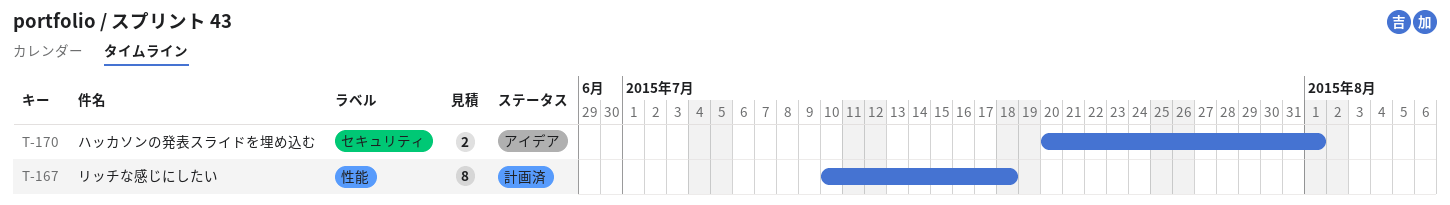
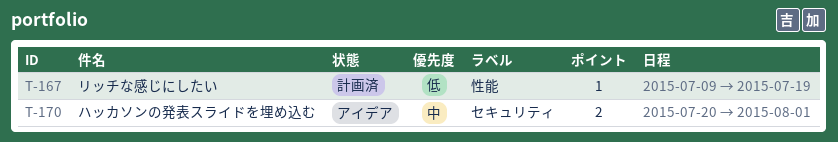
T-167, estimate: 8 -> 1
T-167, start: Jul 10 -> Jul 9
T-167, due: Jul 18 -> Jul 19

